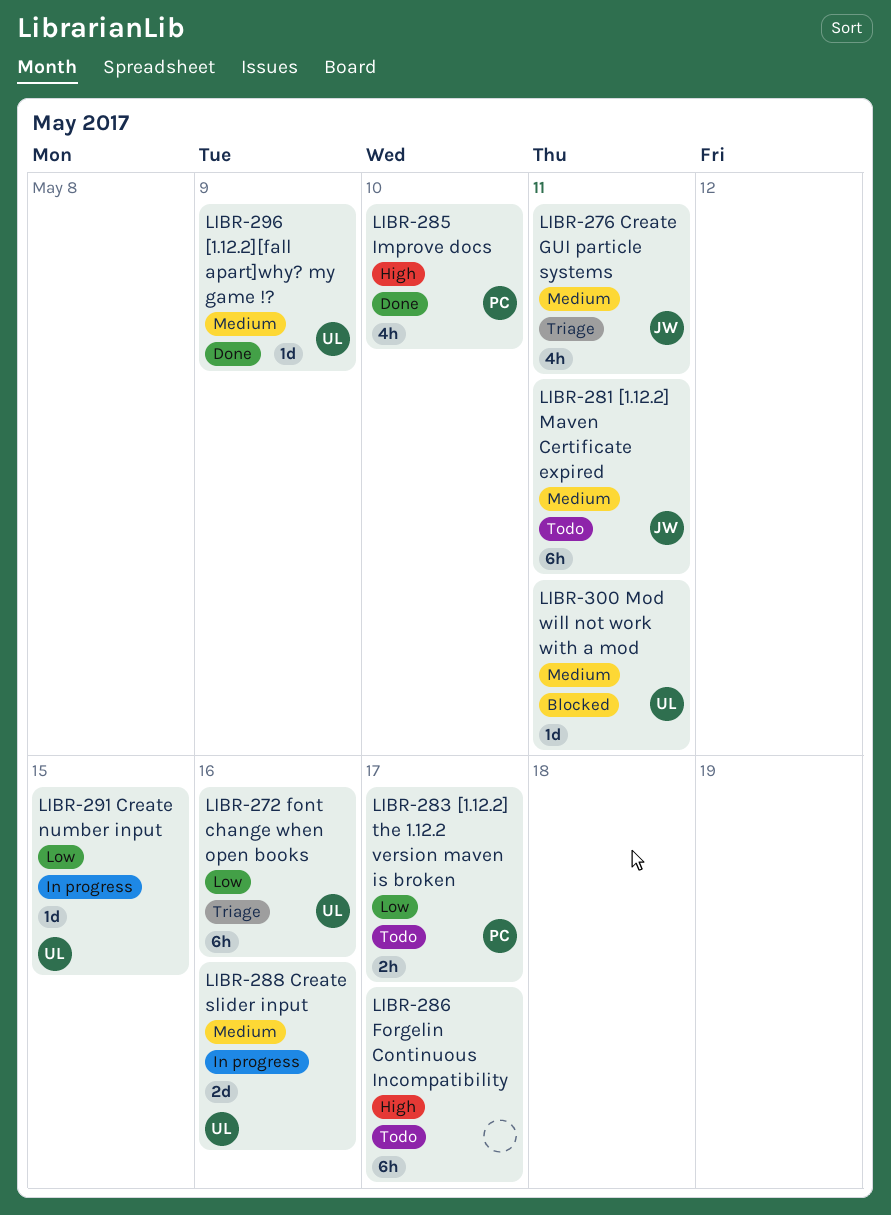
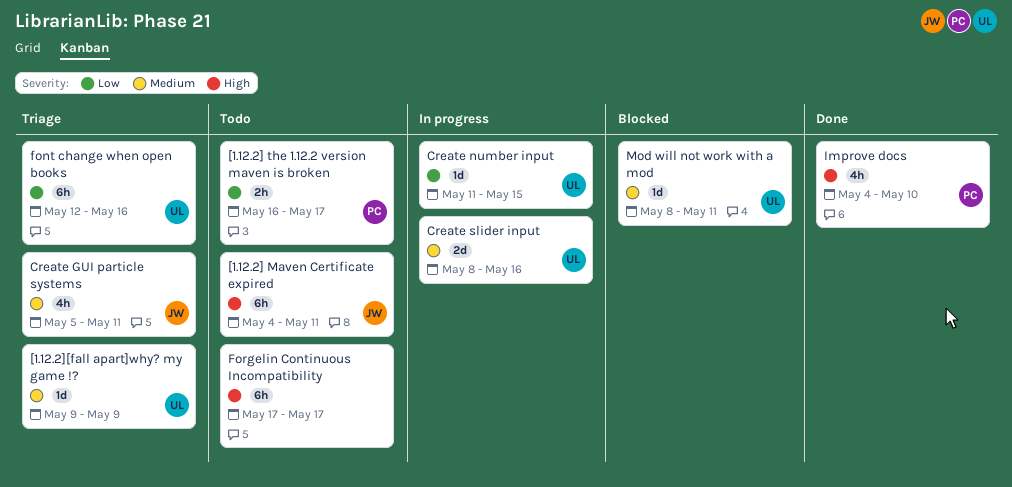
[1.12.2] Maven Certificate expired, priority: Medium -> High
[1.12.2][fall apart]why? my game !?, status: Done -> Triage

